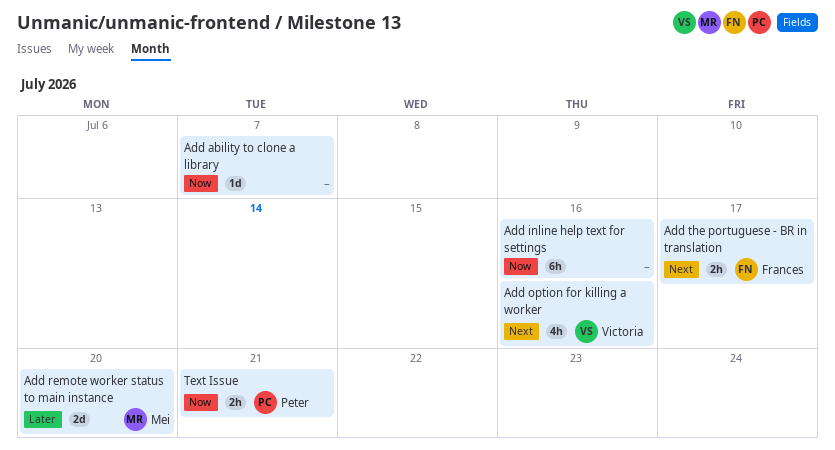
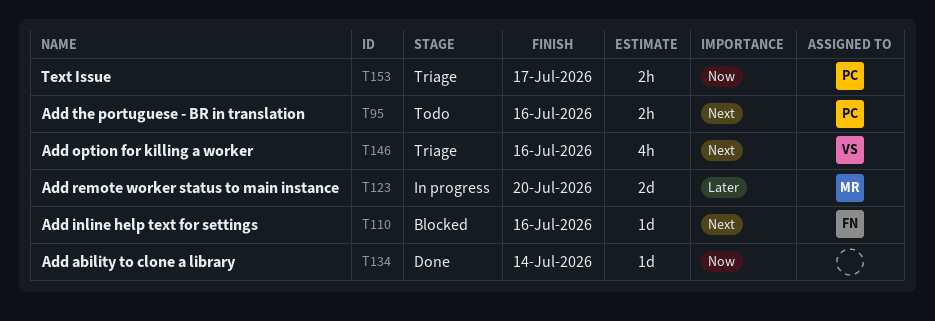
Add ability to clone a library, due: Jul 7 -> Jul 14
Add inline help text for settings, owner: none -> Frances
Add inline help text for settings, priority: Now -> Next
Add inline help text for settings, estimate: 6h -> 1d
Add the portuguese - BR in translation, owner: Frances -> Peter
Add the portuguese - BR in translation, due: Jul 17 -> Jul 16
Text Issue, due: Jul 21 -> Jul 17

